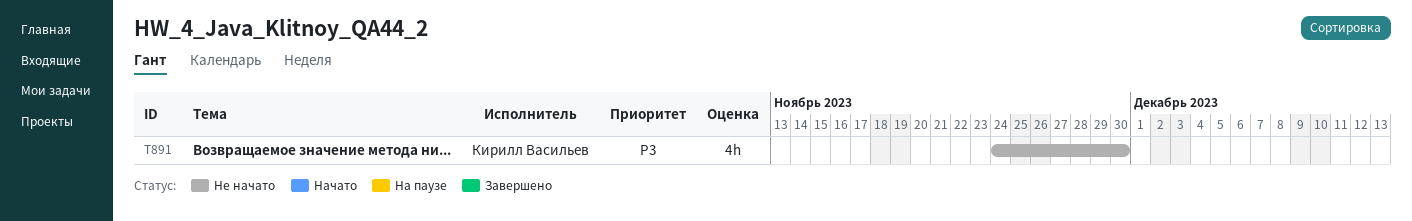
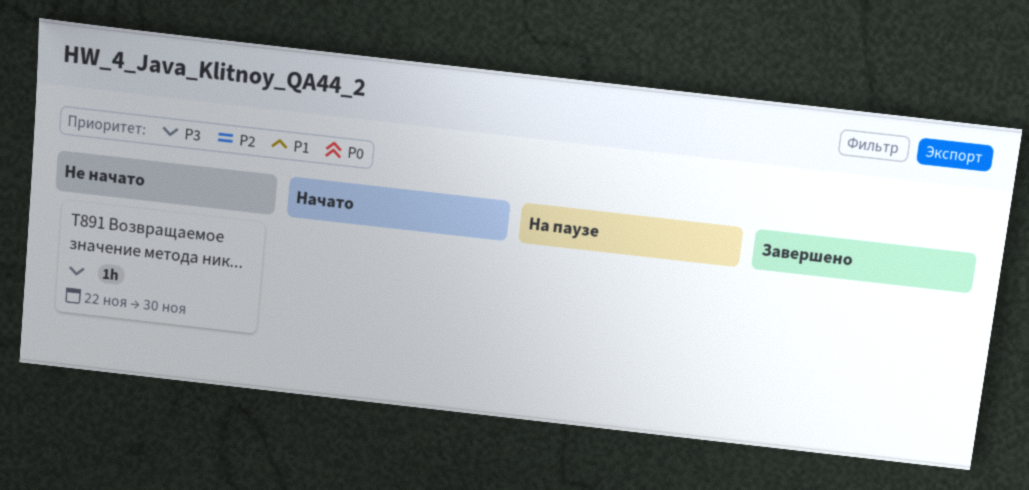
T891, estimate: 4h -> 1h
T891, start: Nov 24 -> Nov 22

